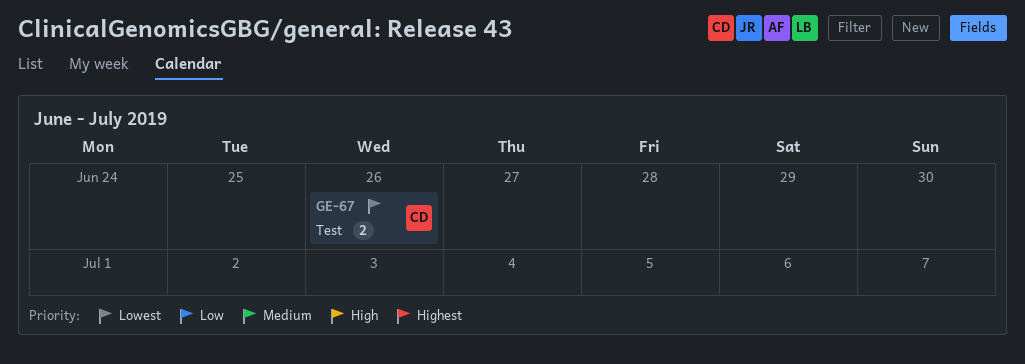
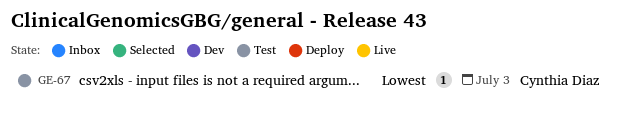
GE-67, estimate: 2 -> 1
GE-67, due: Jun 26 -> Jul 3

